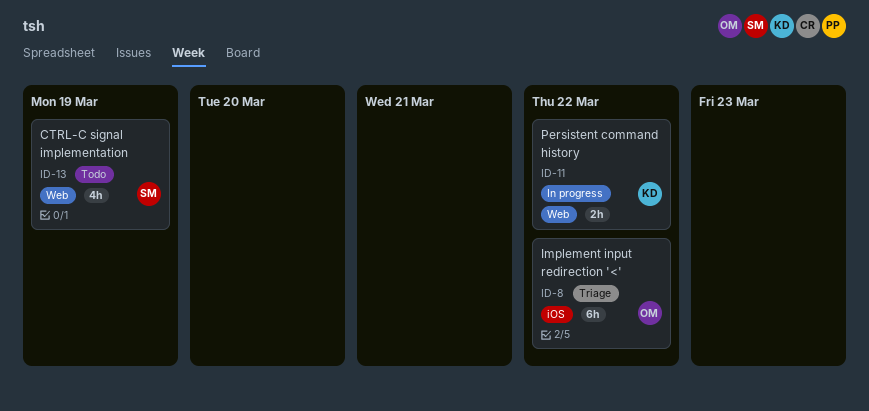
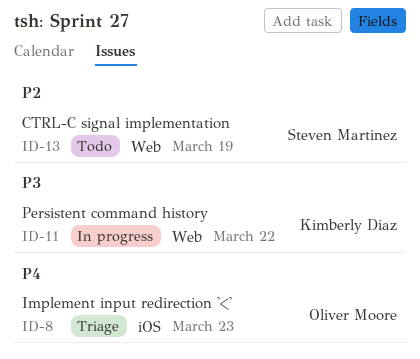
ID-8, due: Mar 22 -> Mar 23

